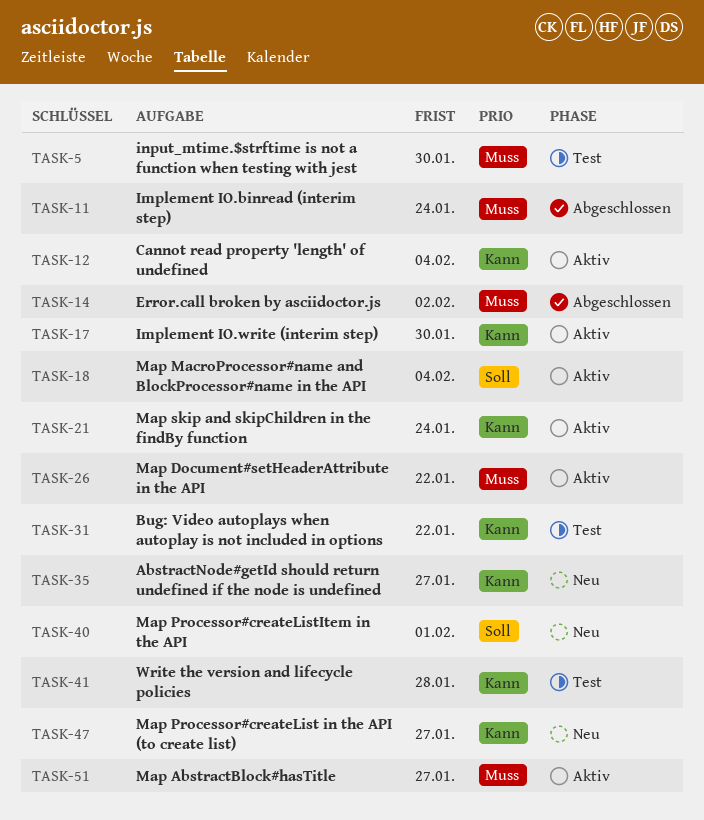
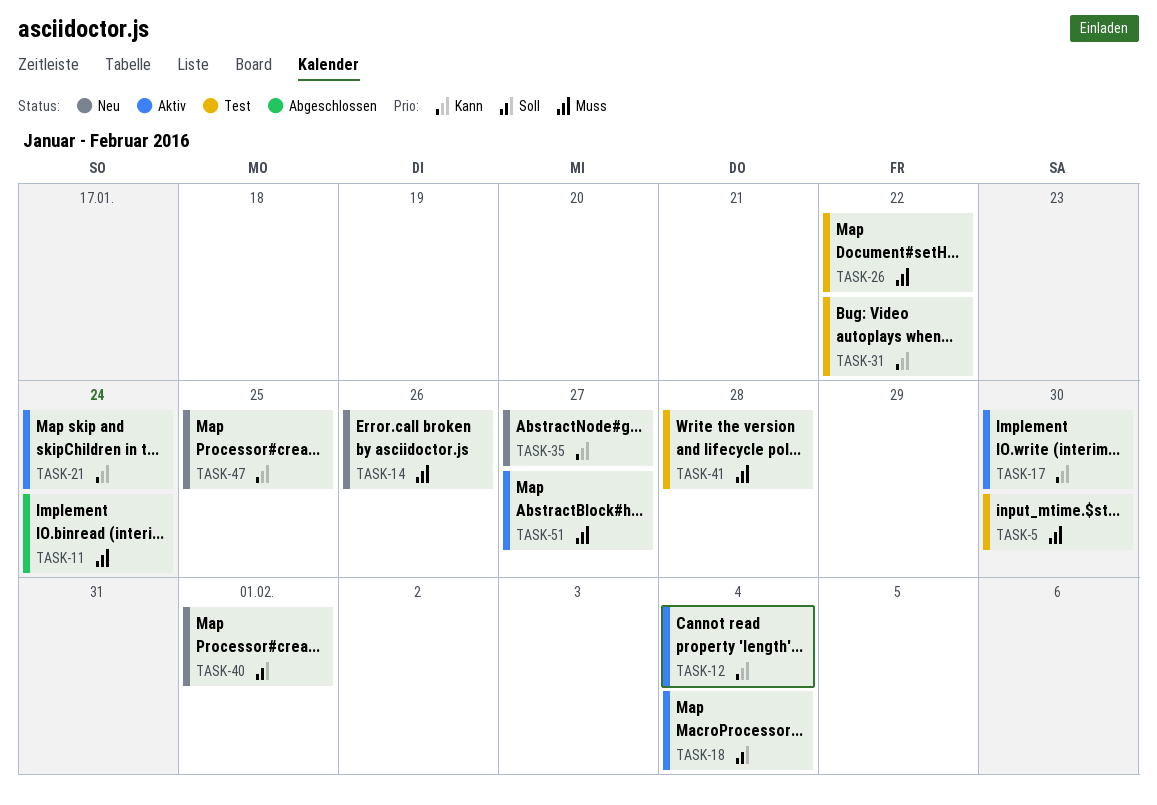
TASK-14, status: Abgeschlossen -> Neu
TASK-14, due: Feb 2 -> Jan 26
TASK-26, status: Aktiv -> Test
TASK-41, priority: Kann -> Muss
TASK-47, due: Jan 27 -> Jan 25

